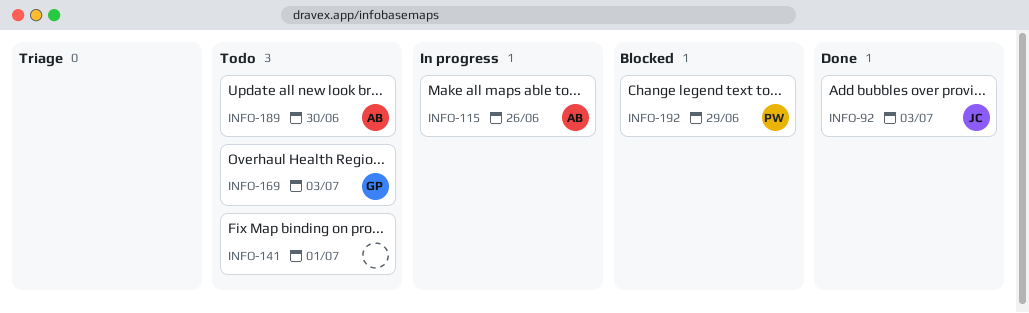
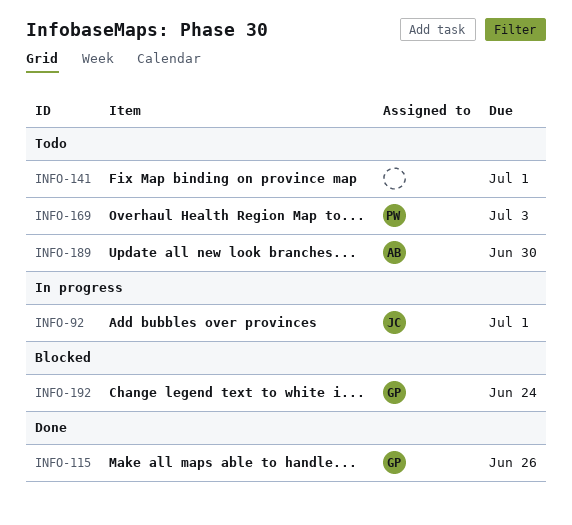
INFO-92, status: Done -> In progress
INFO-92, due: Jul 3 -> Jul 1
INFO-115, status: In progress -> Done
INFO-115, owner: AB -> GP
INFO-169, owner: GP -> PW
INFO-192, owner: PW -> GP
INFO-192, due: Jun 29 -> Jun 24

